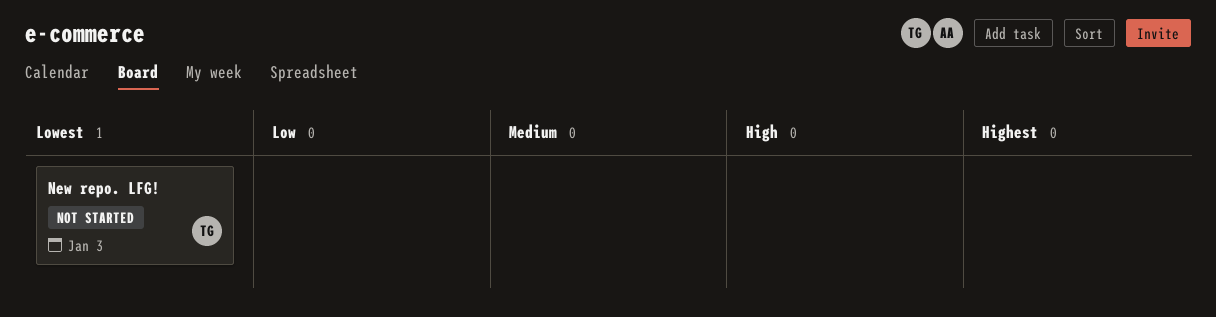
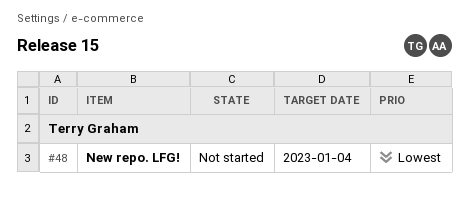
New repo. LFG!, due: Jan 3 -> Jan 4

